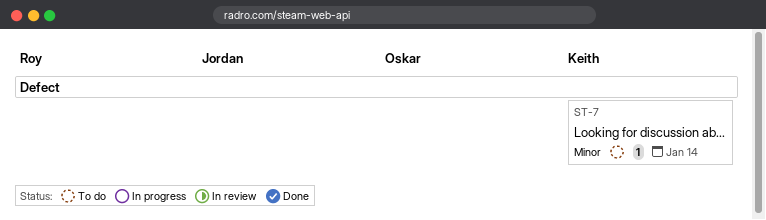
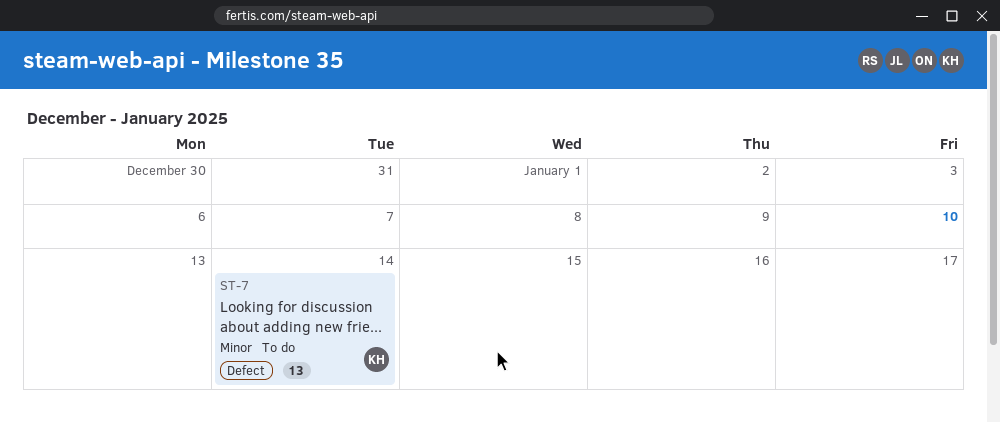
ST-7, estimate: 1 -> 13

